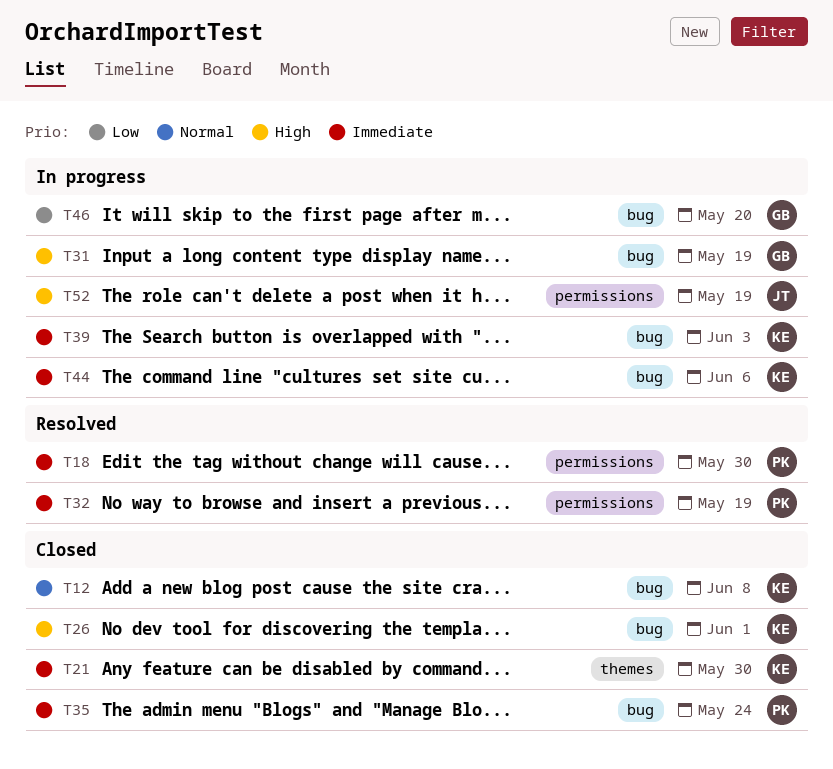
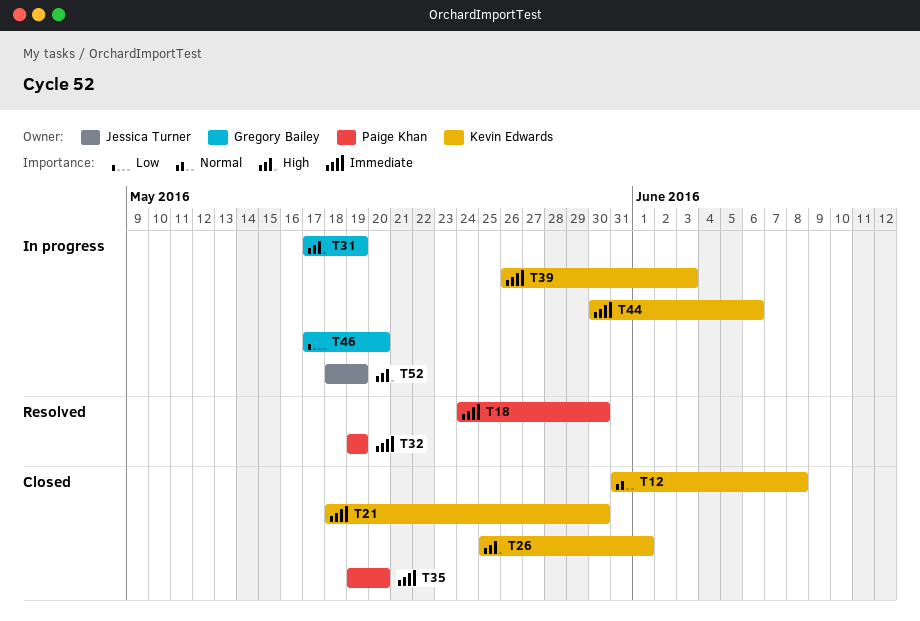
T35, due: May 24 -> May 20

